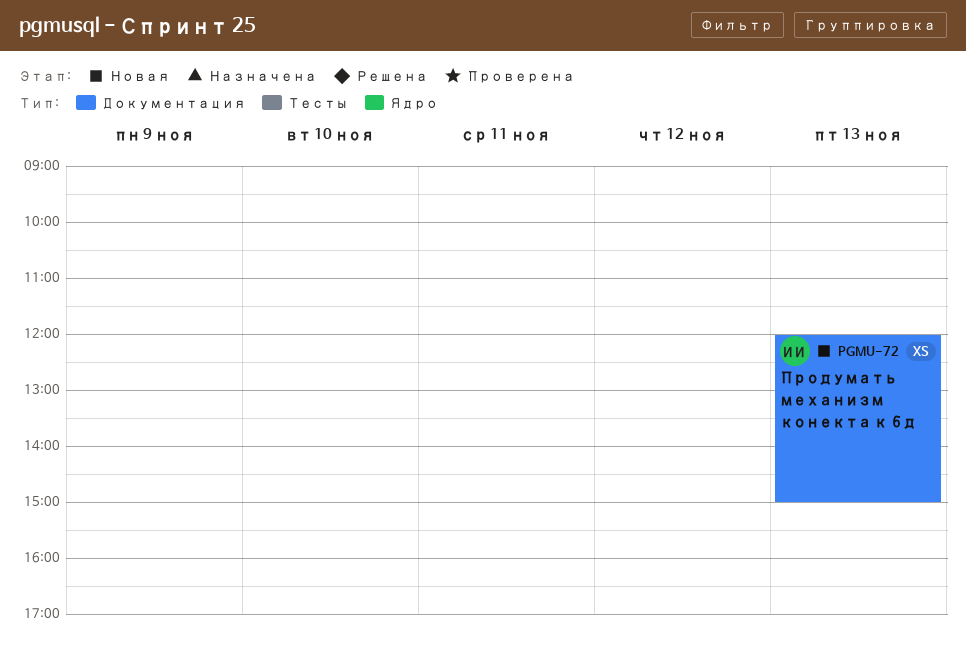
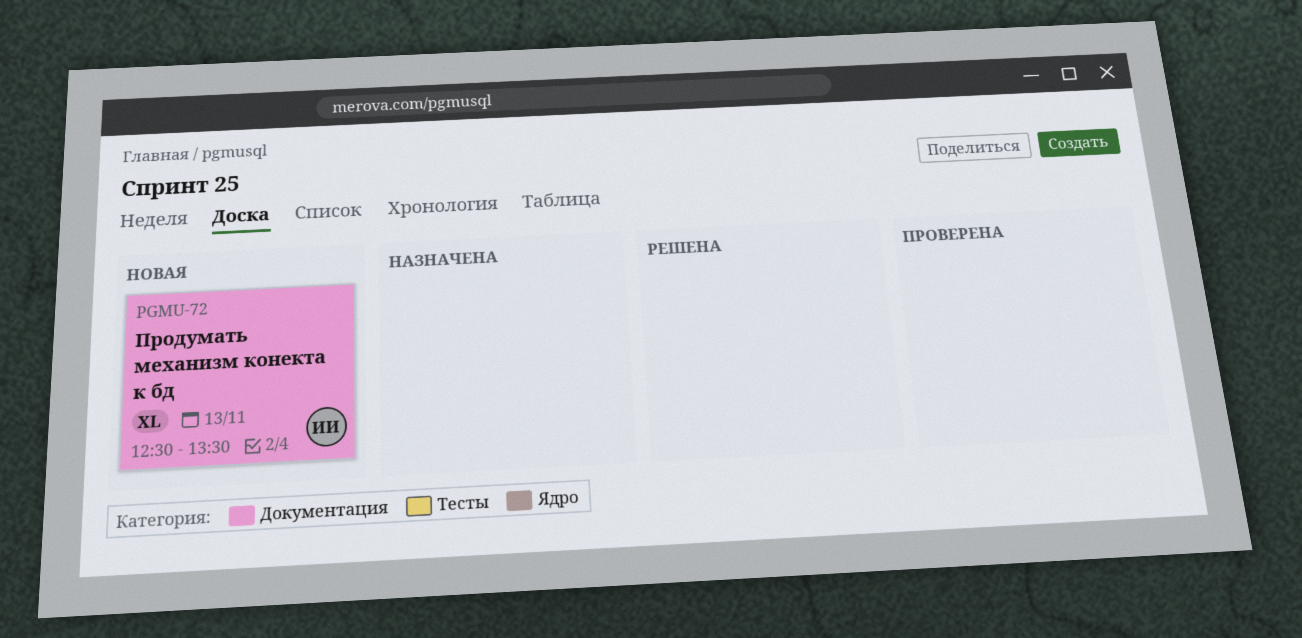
PGMU-72, estimate: XS -> XL
PGMU-72, begins: 12:00 -> 12:30
PGMU-72, ends: 15:00 -> 13:30

